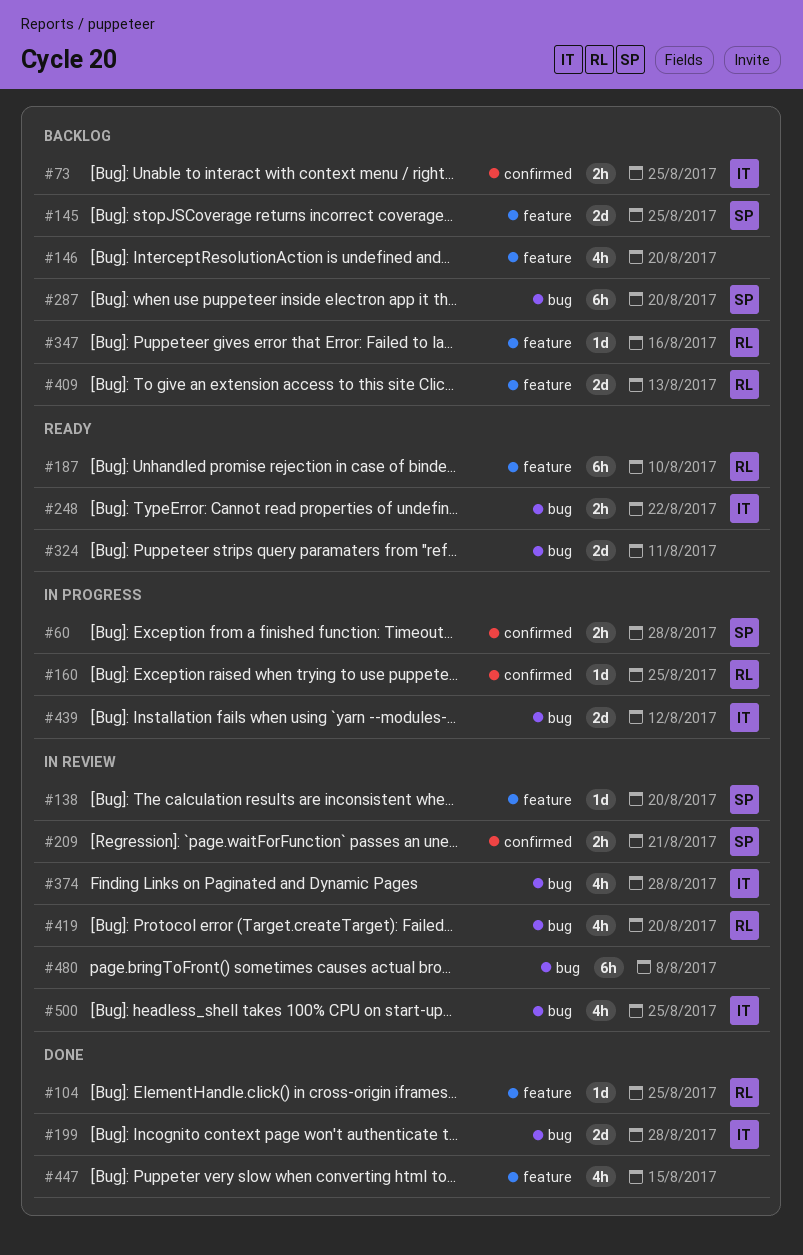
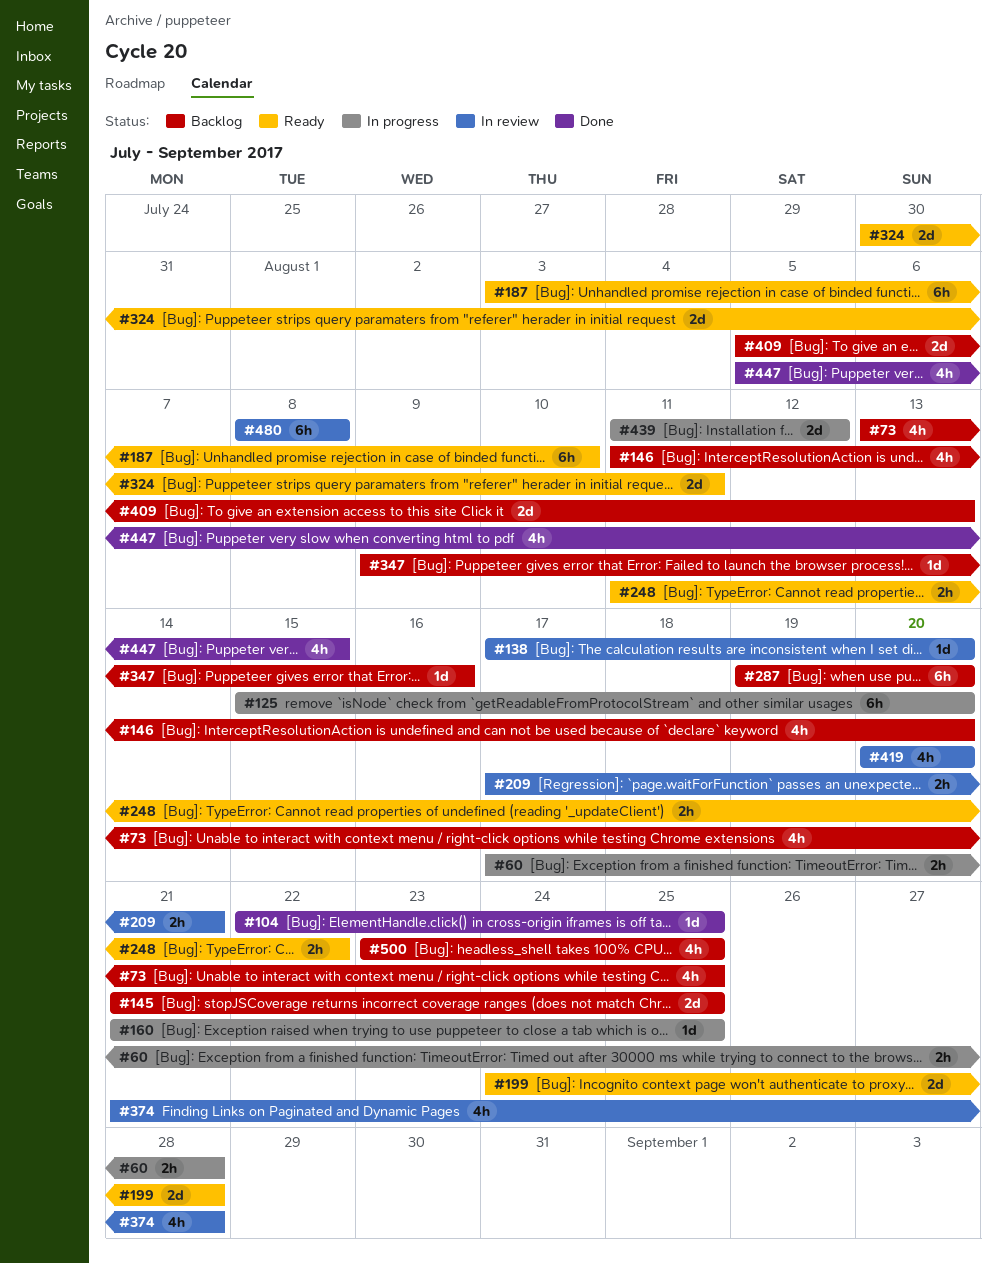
#73, estimate: 2h -> 4h
#125: none -> present
#199, status: Done -> Ready
#500, status: In review -> Backlog

